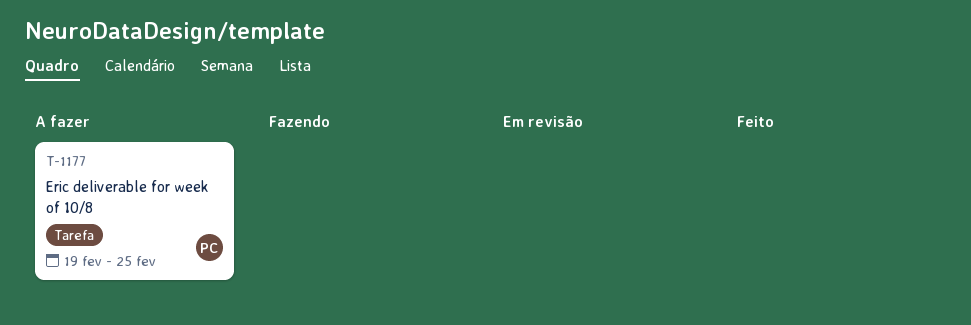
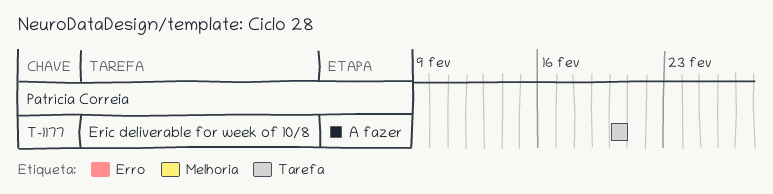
T-1177, start: Feb 19 -> Feb 20
T-1177, due: Feb 25 -> Feb 20

